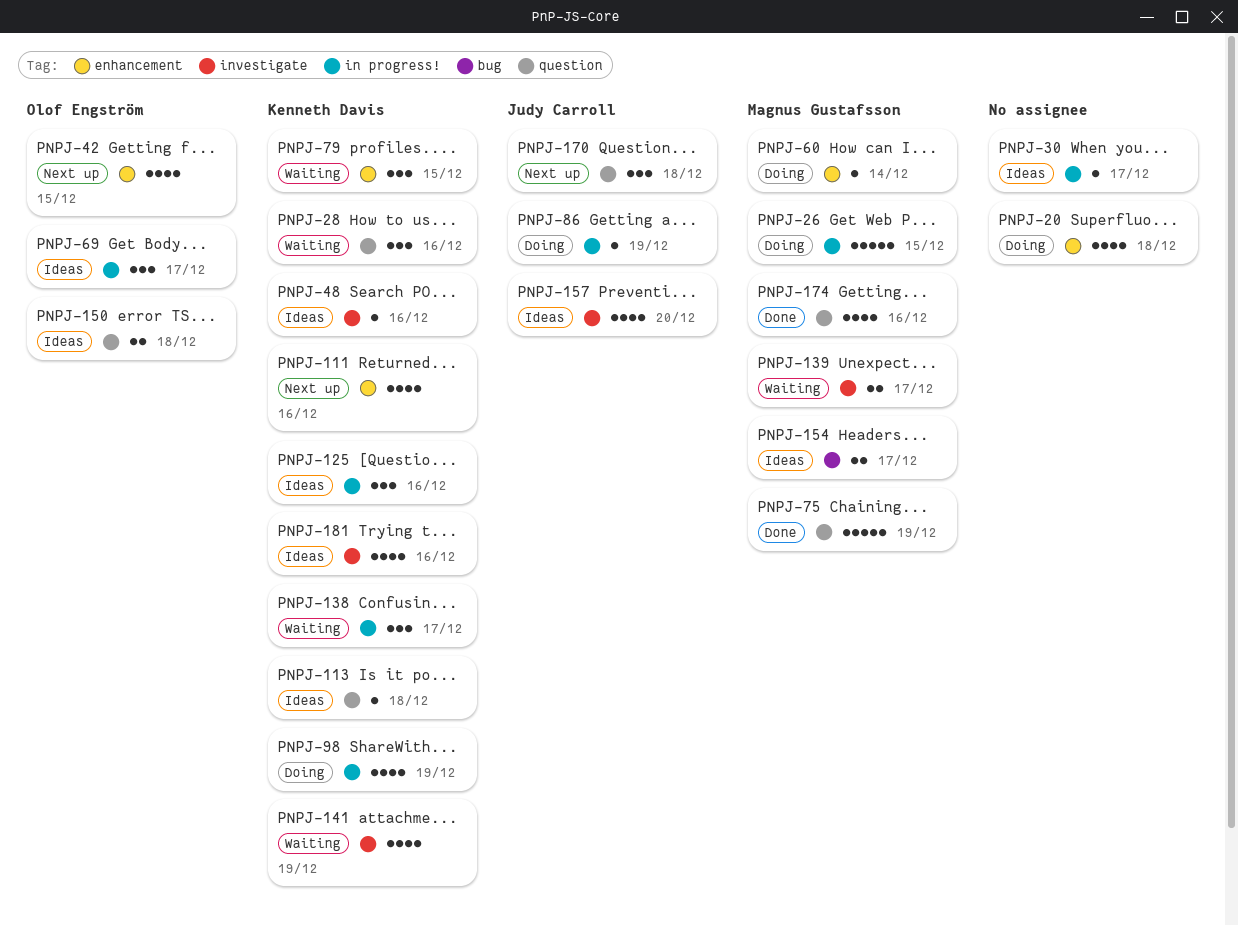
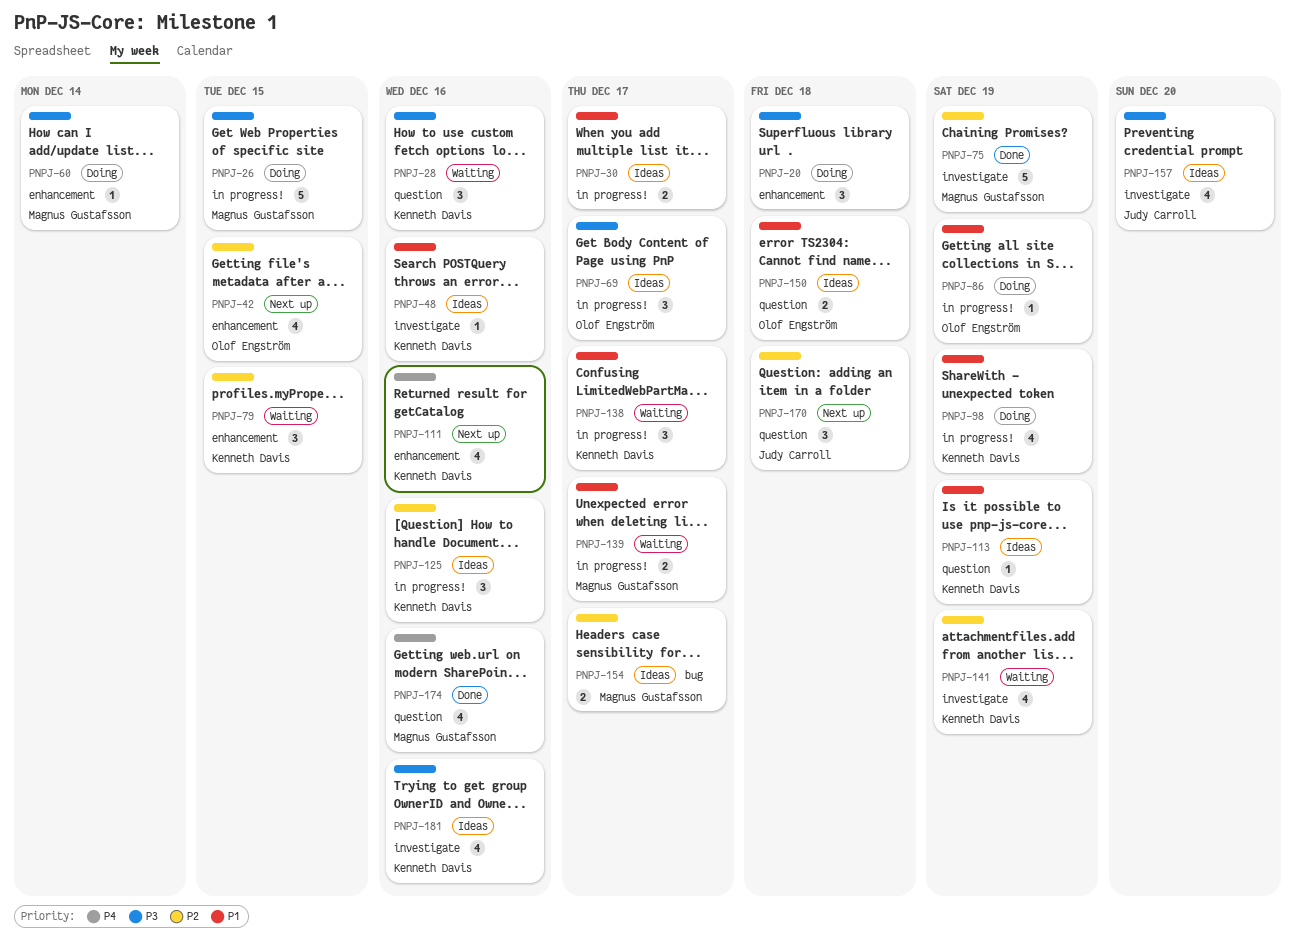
PNPJ-20, estimate: 4 -> 3
PNPJ-30, estimate: 1 -> 2
PNPJ-75, label: question -> investigate
PNPJ-86, owner: Judy Carroll -> Olof Engström
PNPJ-113, due: Dec 18 -> Dec 19
PNPJ-139, label: investigate -> in progress!

